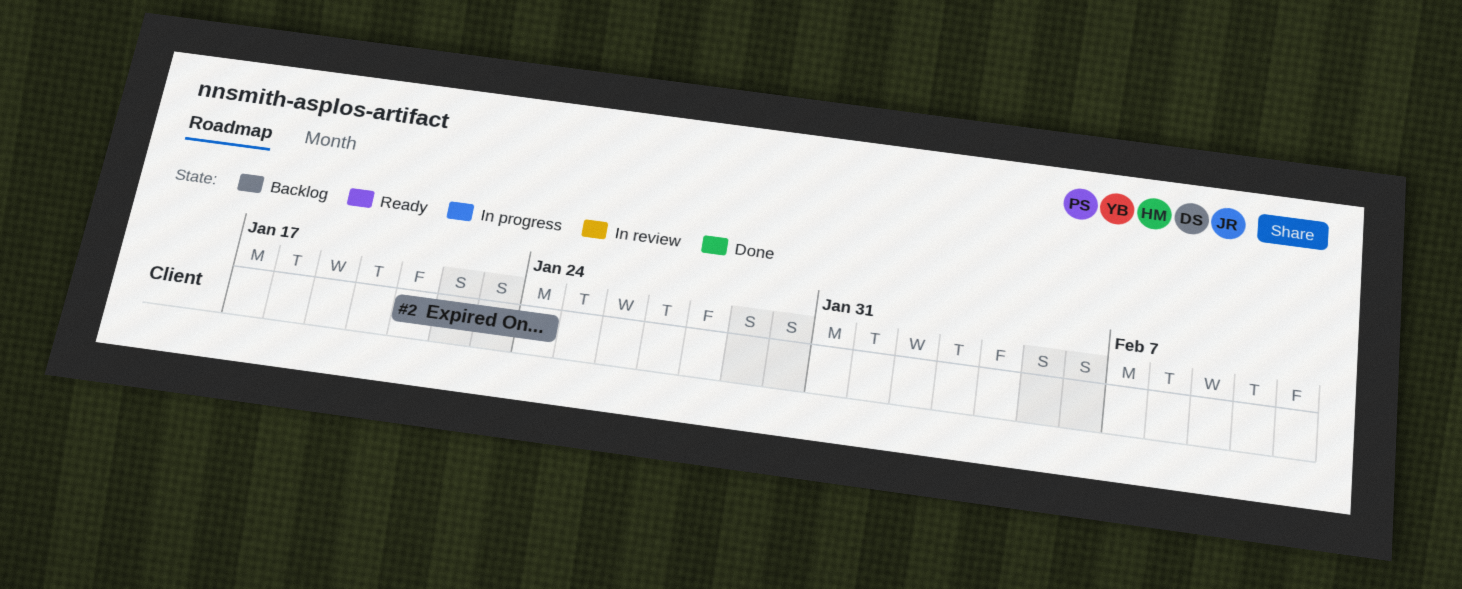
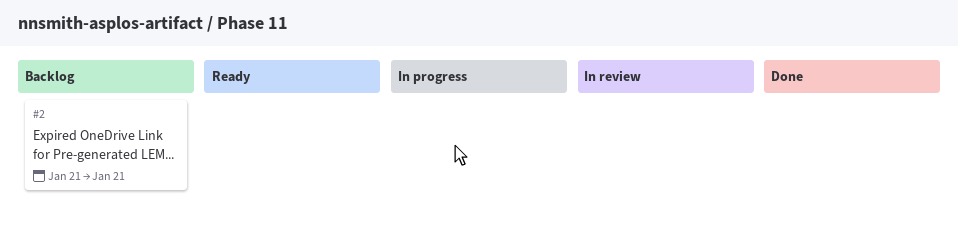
#2, due: Jan 24 -> Jan 21

